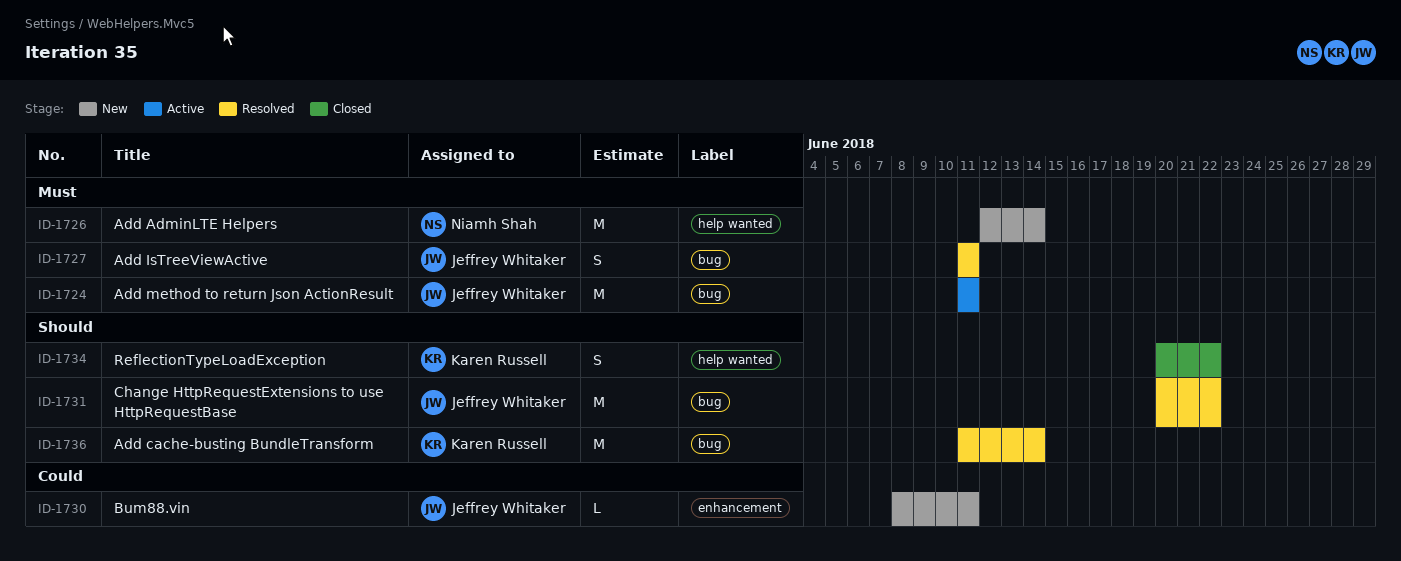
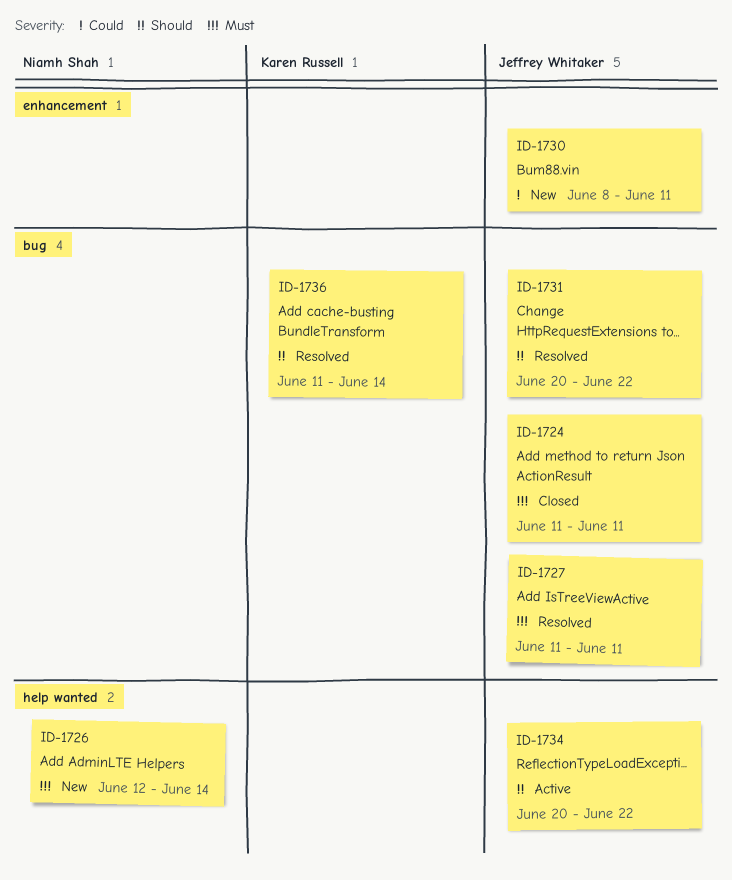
ID-1724, status: Active -> Closed
ID-1734, status: Closed -> Active
ID-1734, owner: Karen Russell -> Jeffrey Whitaker

